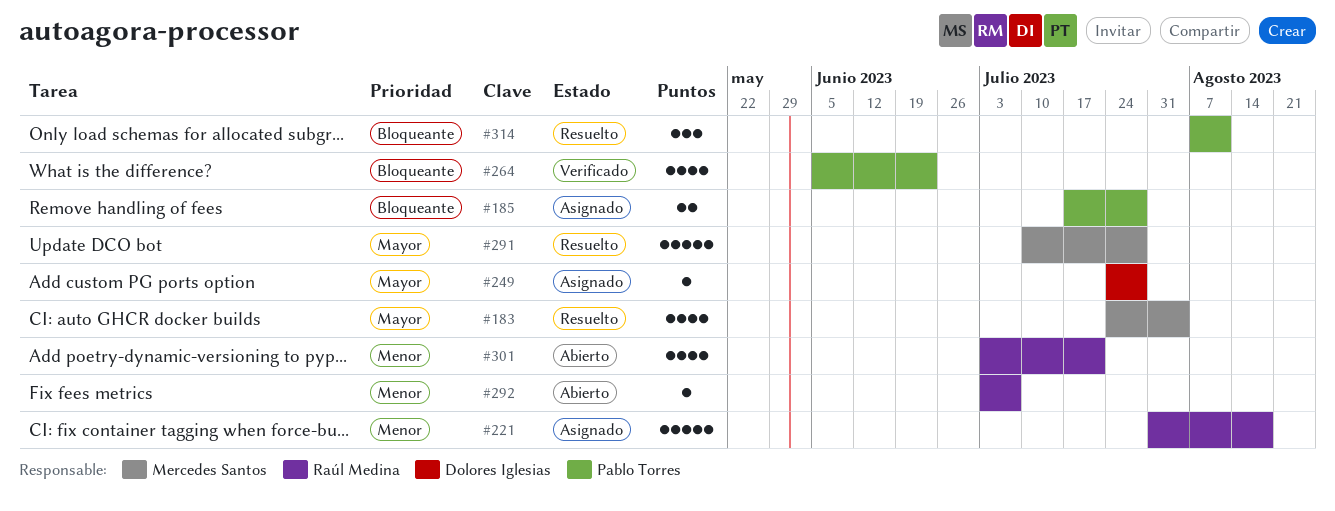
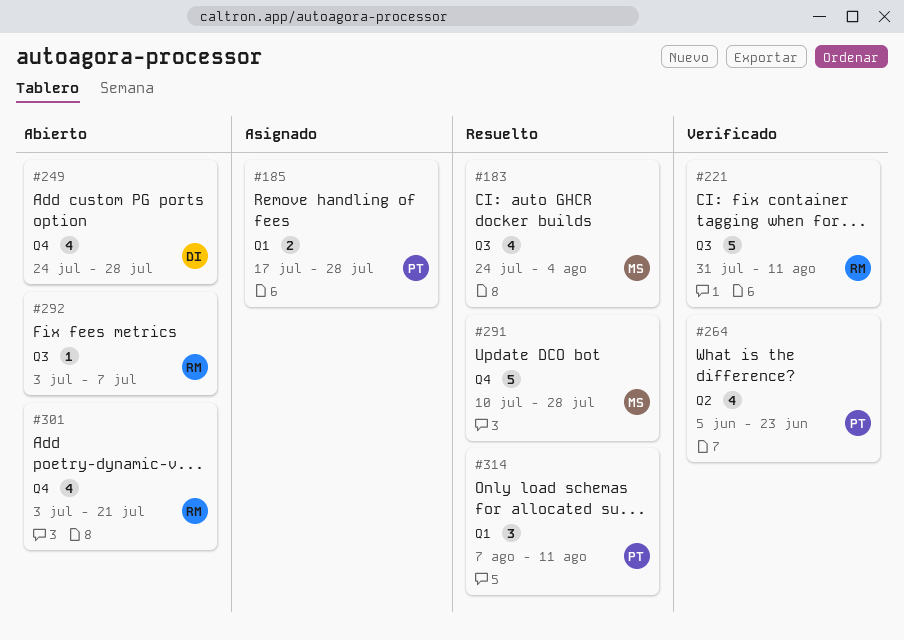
#221, status: Asignado -> Verificado
#221, due: Aug 18 -> Aug 11
#249, status: Asignado -> Abierto
#249, estimate: 1 -> 4

